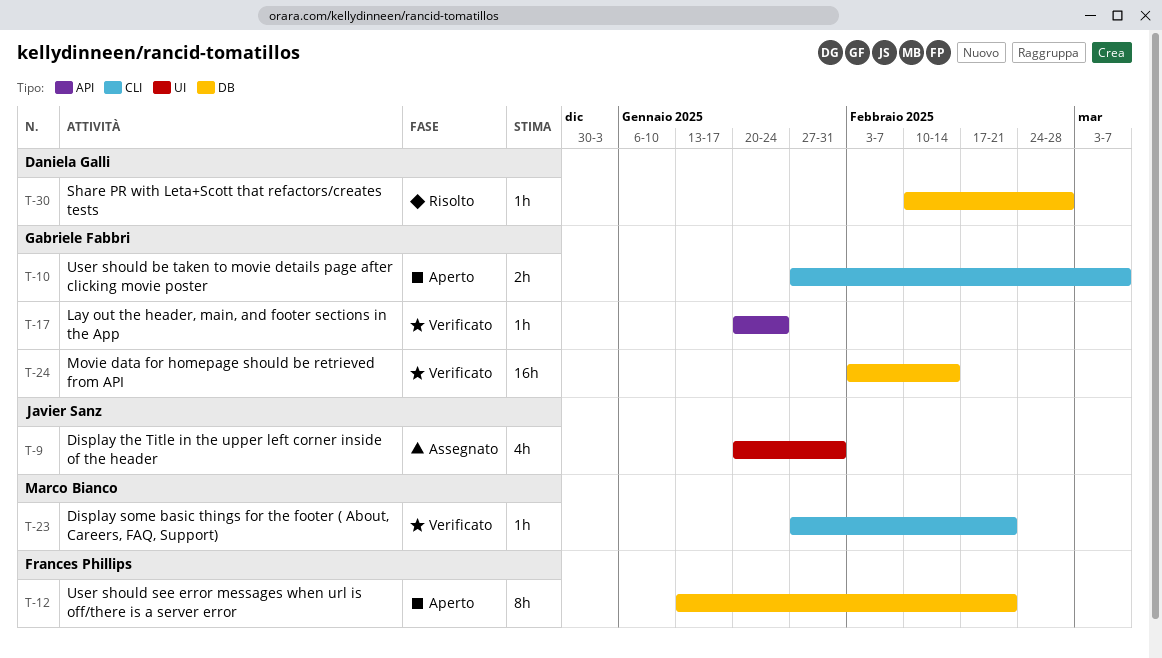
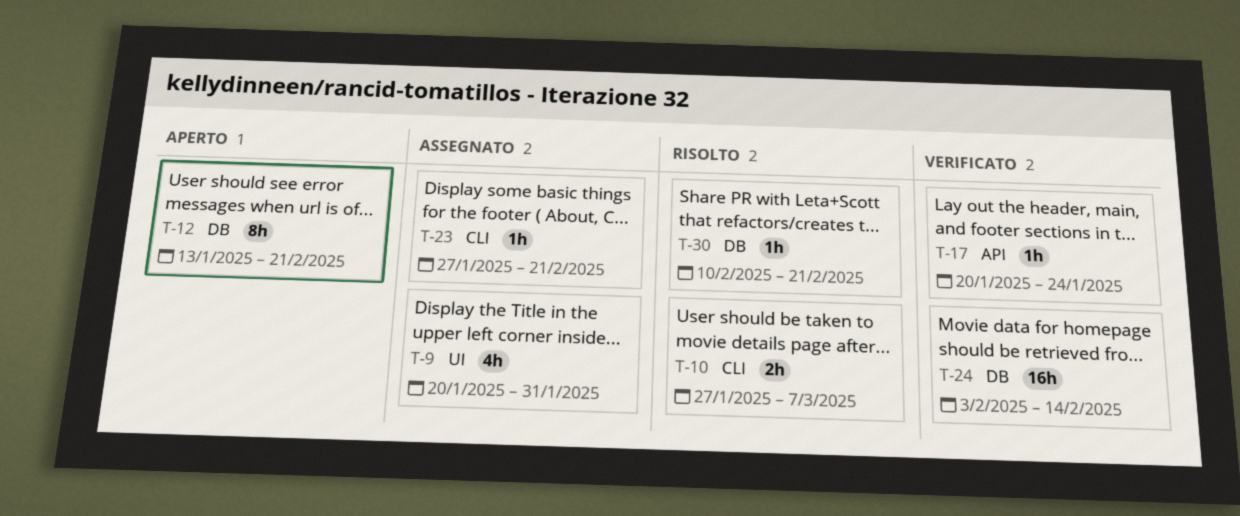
T-10, status: Aperto -> Risolto
T-23, status: Verificato -> Assegnato
T-30, due: Feb 28 -> Feb 21

